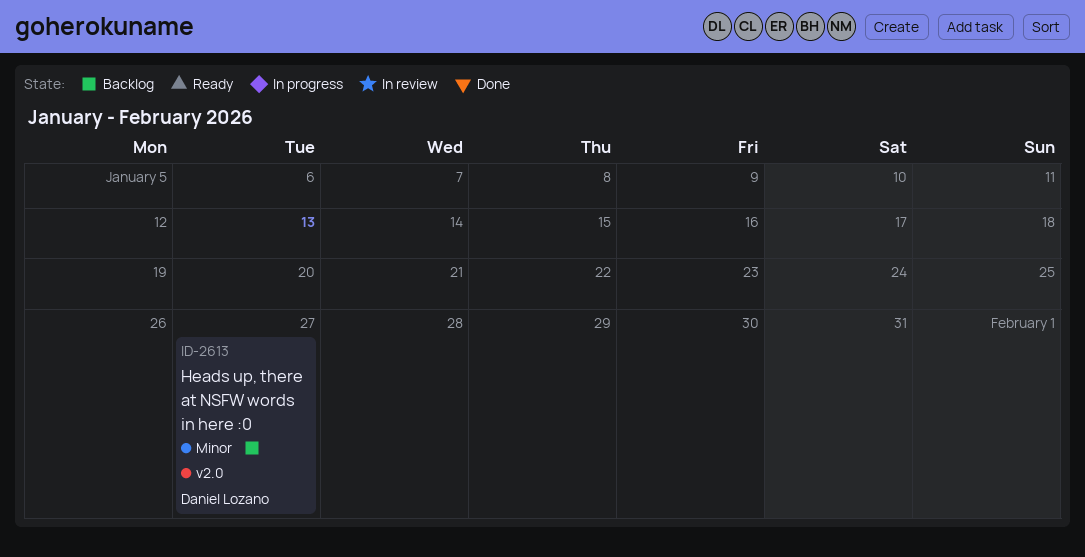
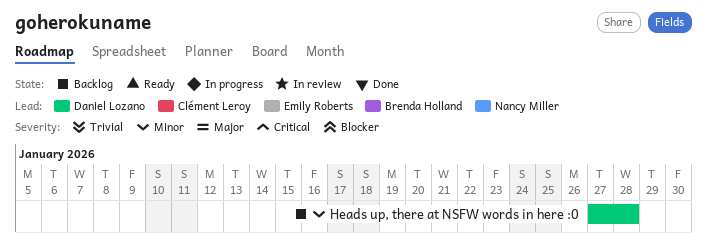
Heads up, there at NSFW words in here :0, due: Jan 27 -> Jan 28

